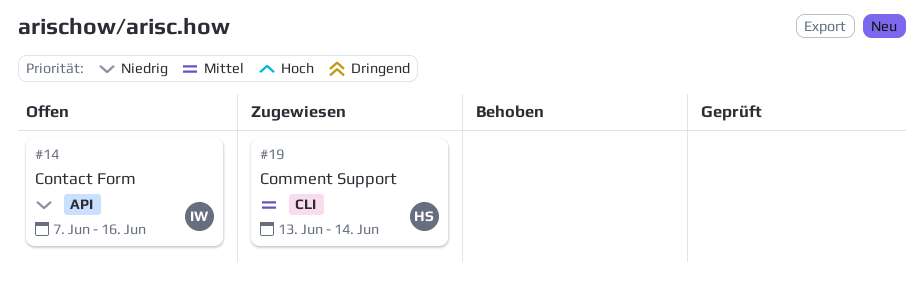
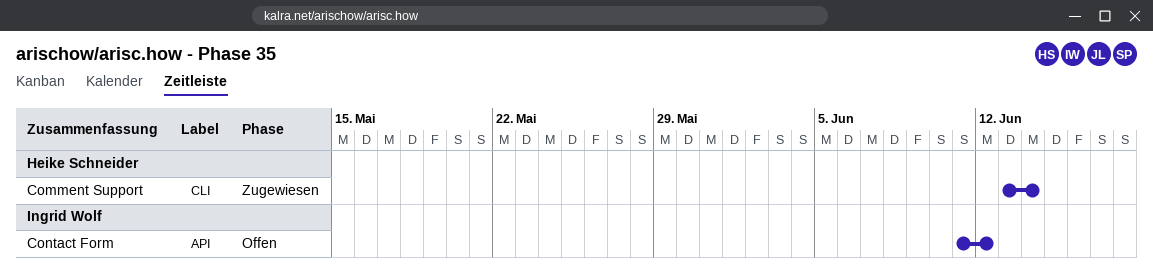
Contact Form, start: Jun 7 -> Jun 11
Contact Form, due: Jun 16 -> Jun 12

